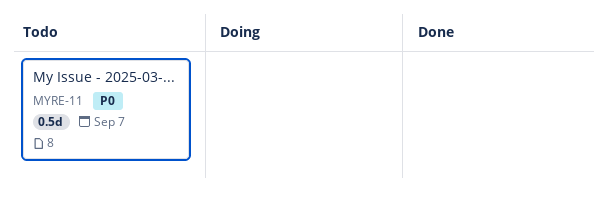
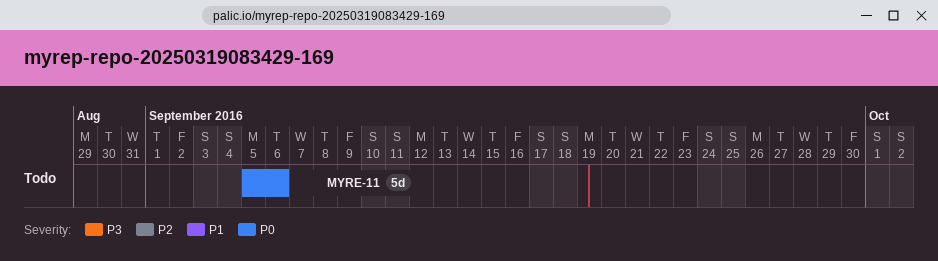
MYRE-11, estimate: 0.5d -> 5d
MYRE-11, due: Sep 7 -> Sep 6

